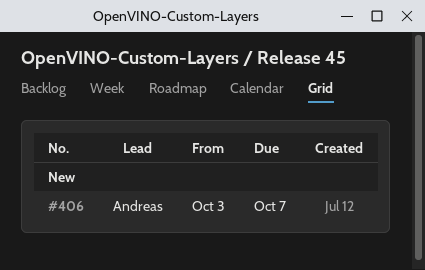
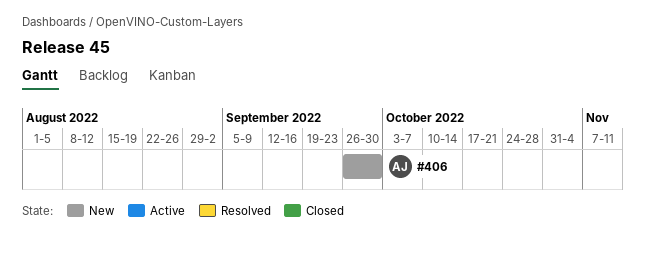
#406, start: Oct 3 -> Sep 26
#406, due: Oct 7 -> Sep 30

